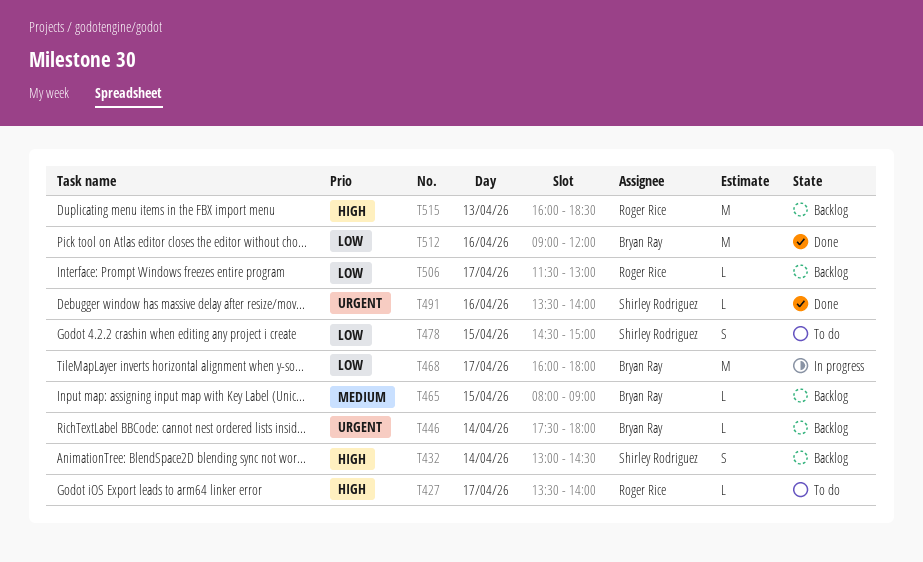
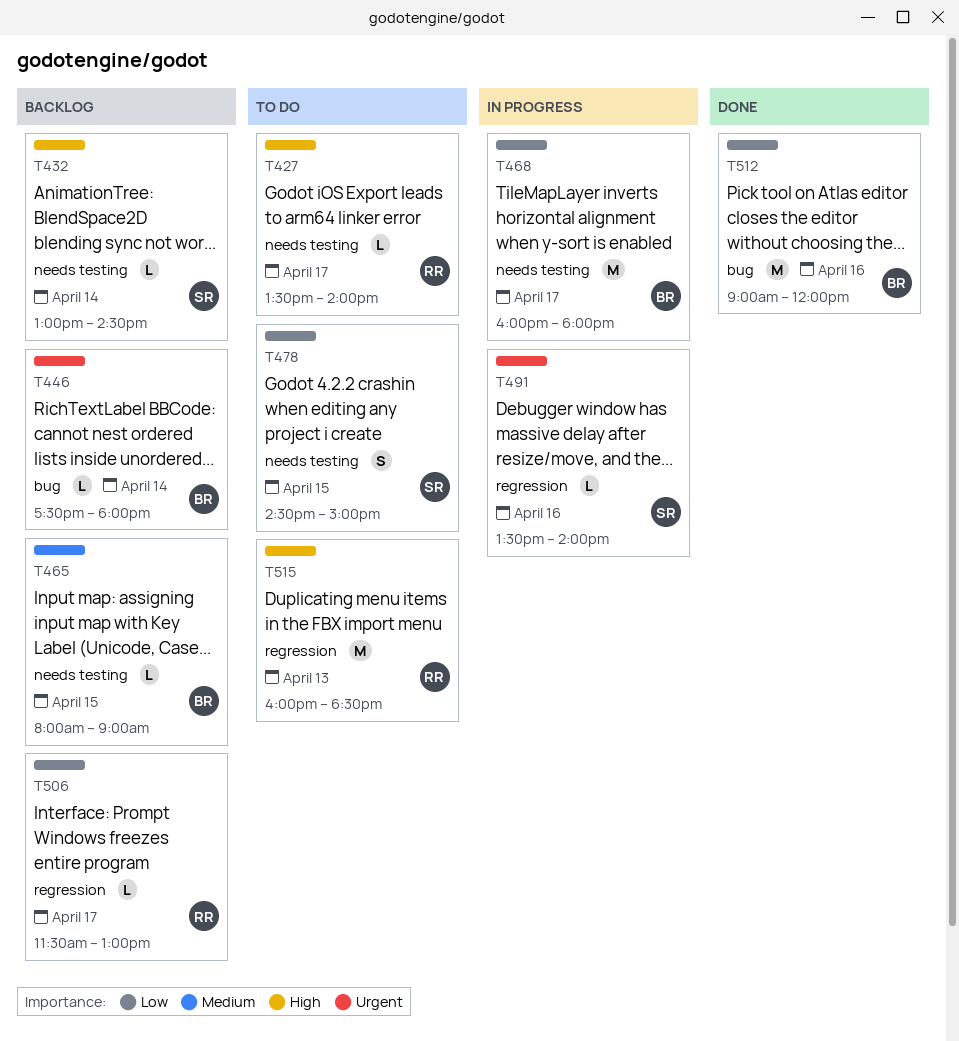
T432, estimate: S -> L
T491, status: Done -> In progress
T515, status: Backlog -> To do

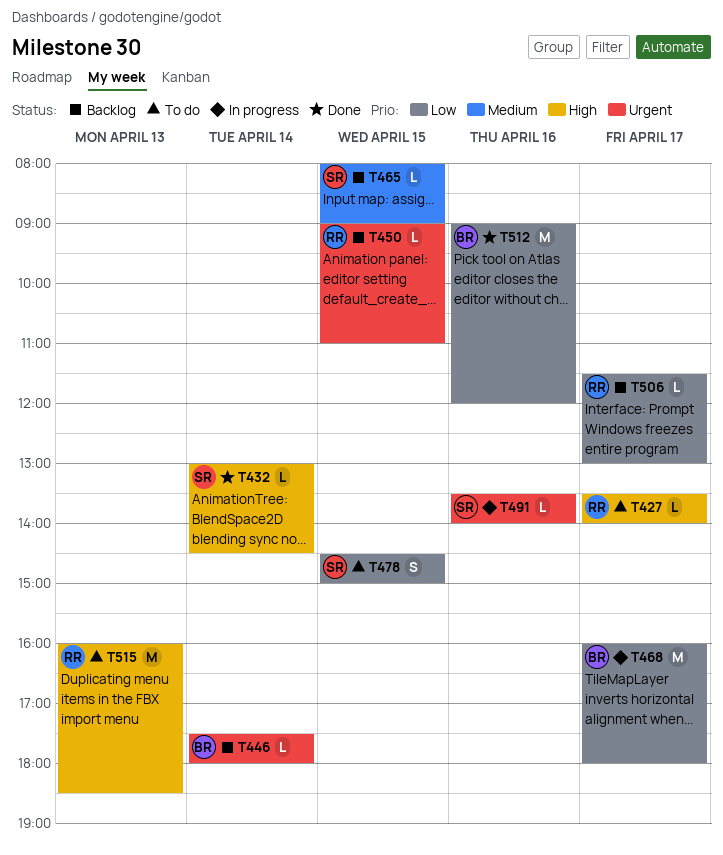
T432, status: Backlog -> Done
T450: none -> present
T465, owner: BR -> SR

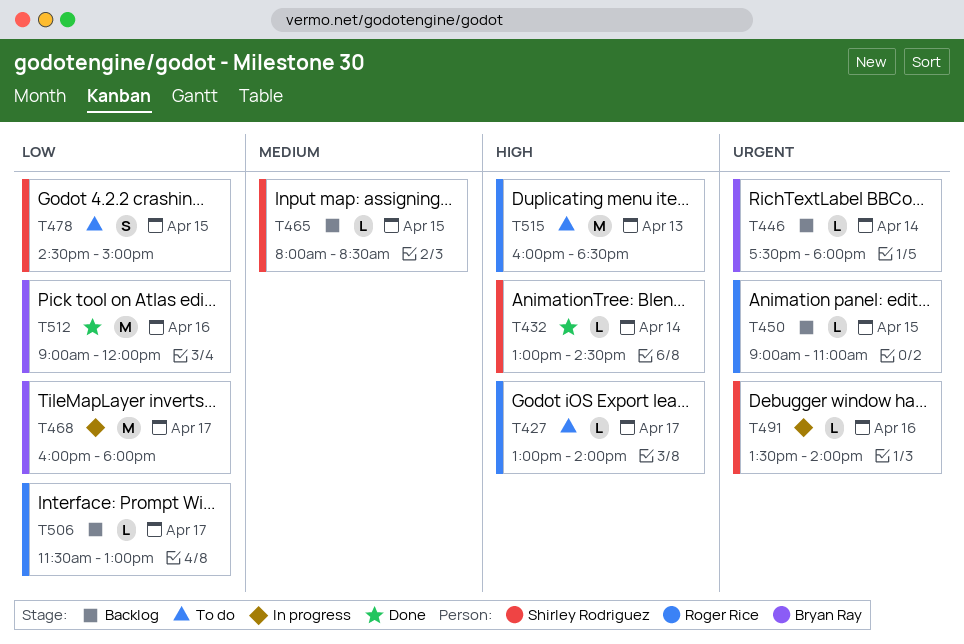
T427, begins: 13:30 -> 13:00
T465, ends: 09:00 -> 08:30

